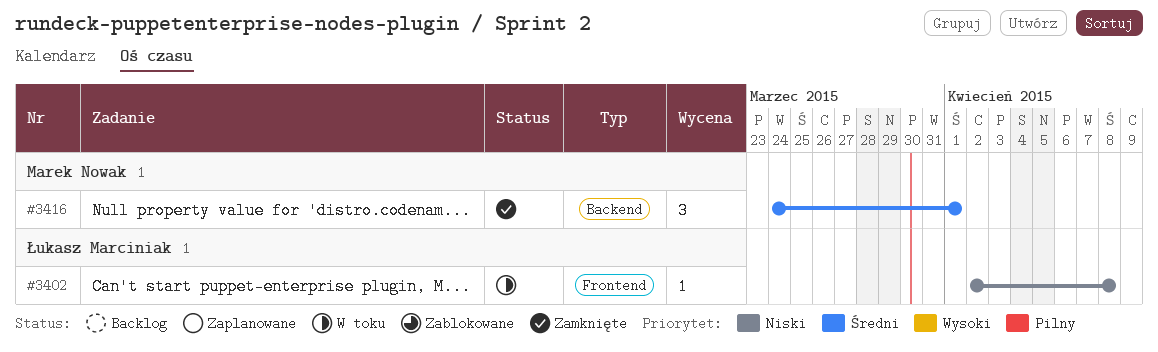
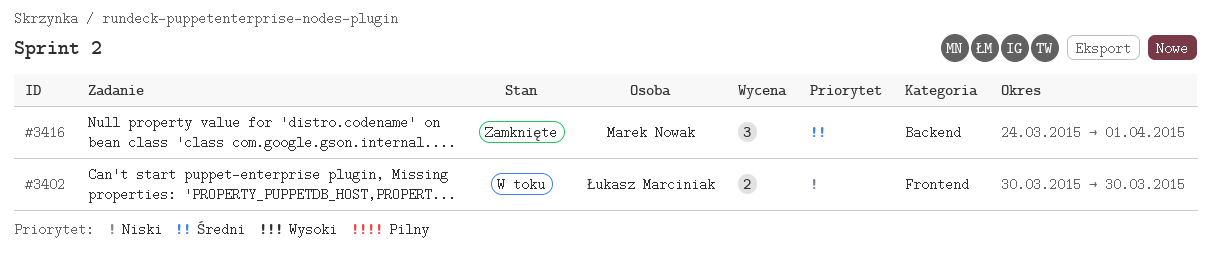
#3402, estimate: 1 -> 2
#3402, start: Apr 2 -> Mar 30
#3402, due: Apr 8 -> Mar 30

